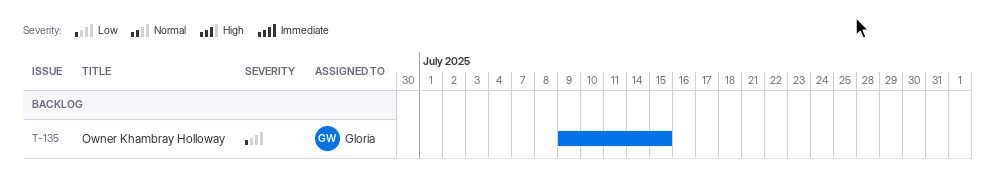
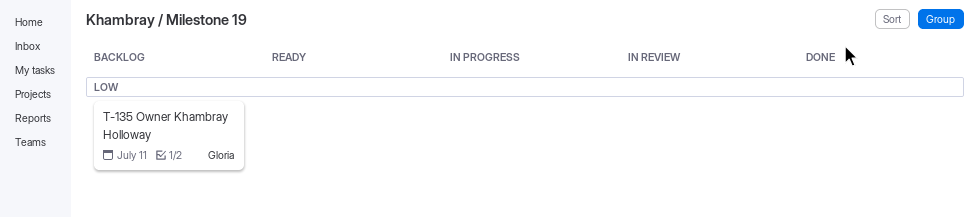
T-135, due: Jul 15 -> Jul 11

